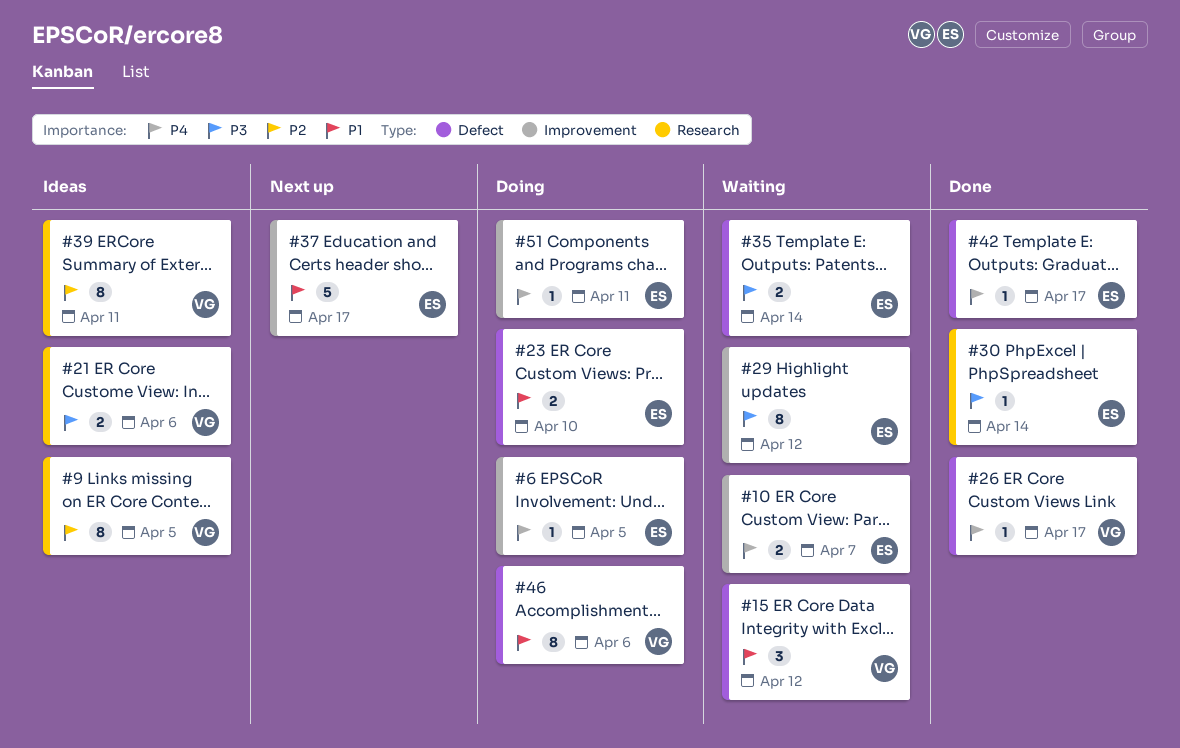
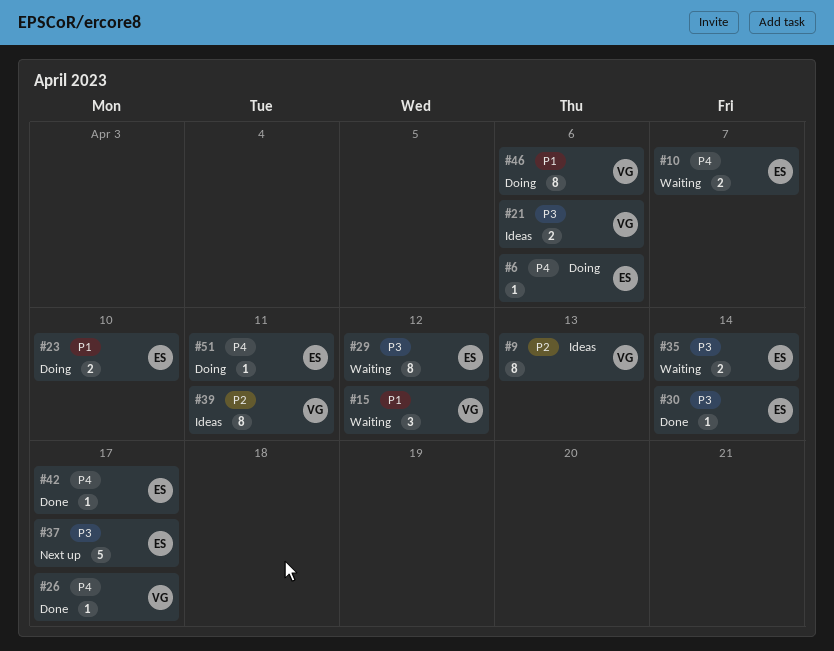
#6, due: Apr 5 -> Apr 6
#9, due: Apr 5 -> Apr 13
#37, priority: P1 -> P3

